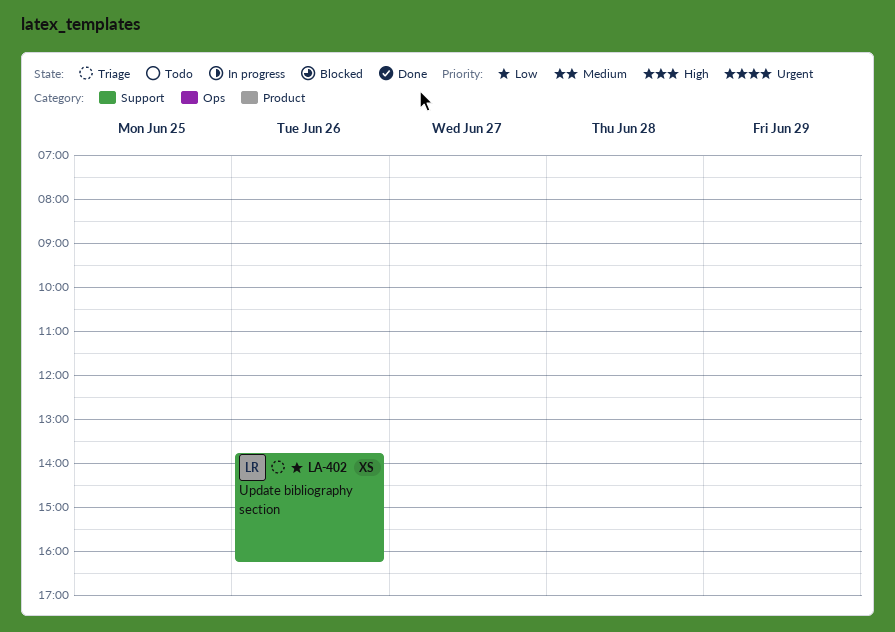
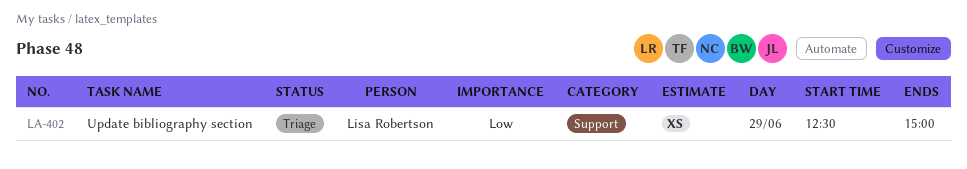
LA-402, day: Jun 26 -> Jun 29
LA-402, begins: 13:45 -> 12:30
LA-402, ends: 16:15 -> 15:00

